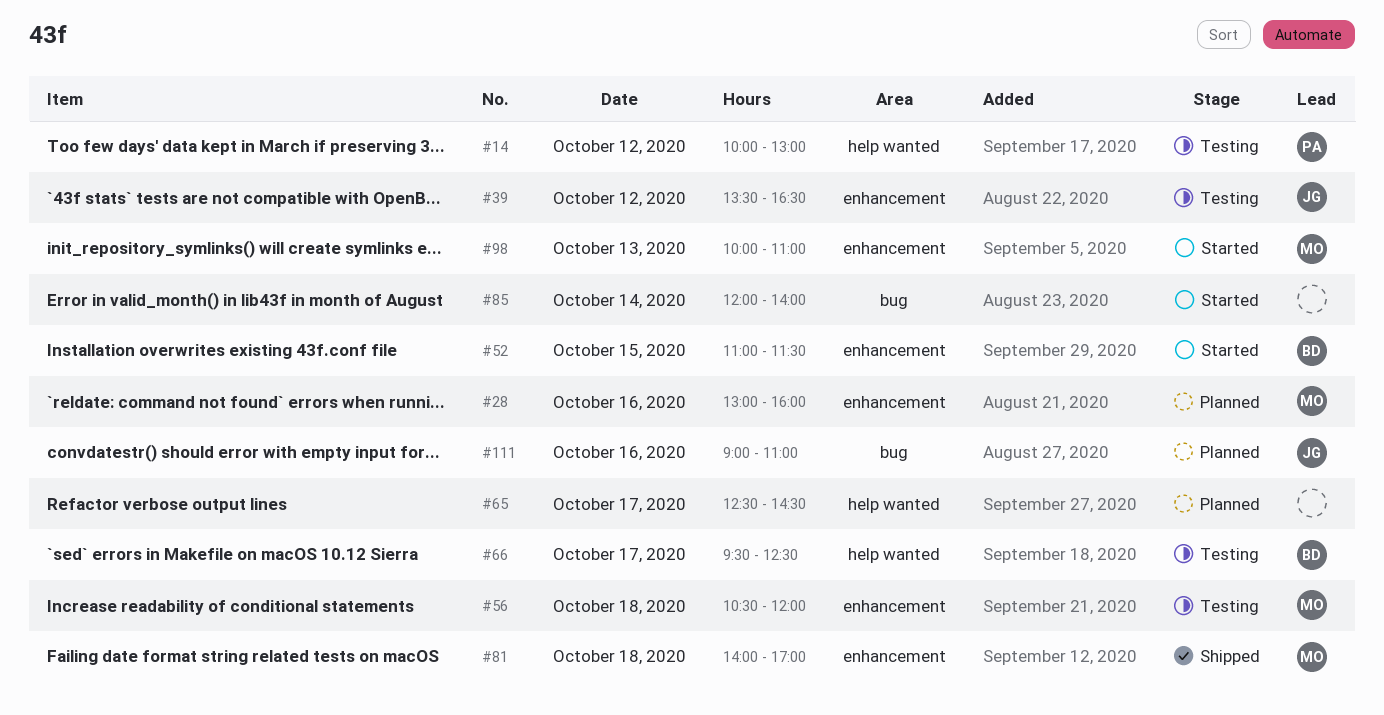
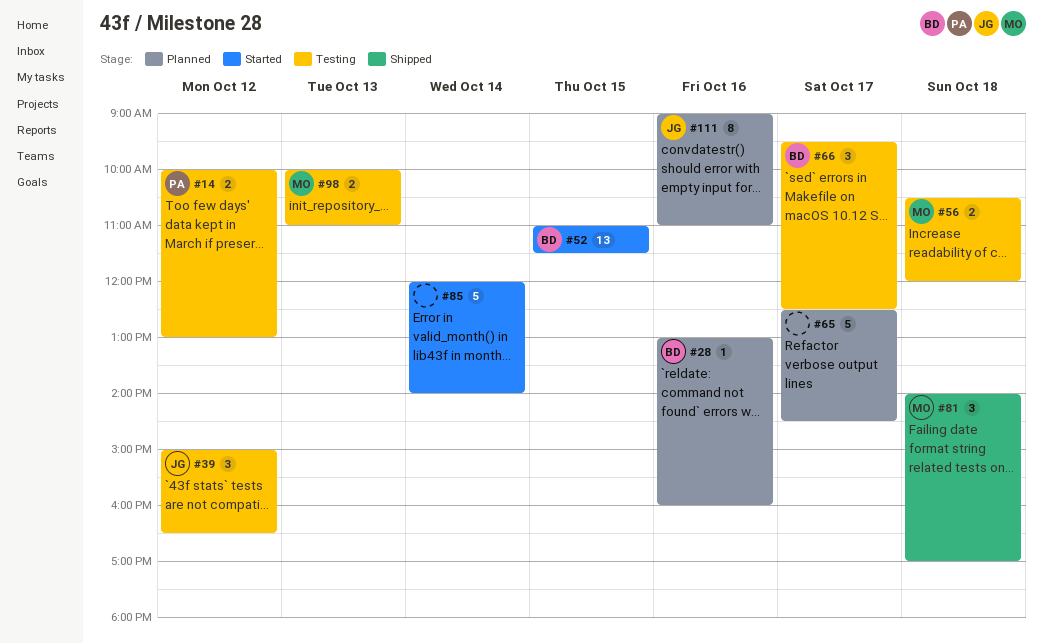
#28, owner: MO -> BD
#39, begins: 13:30 -> 15:00
#98, status: Started -> Testing

